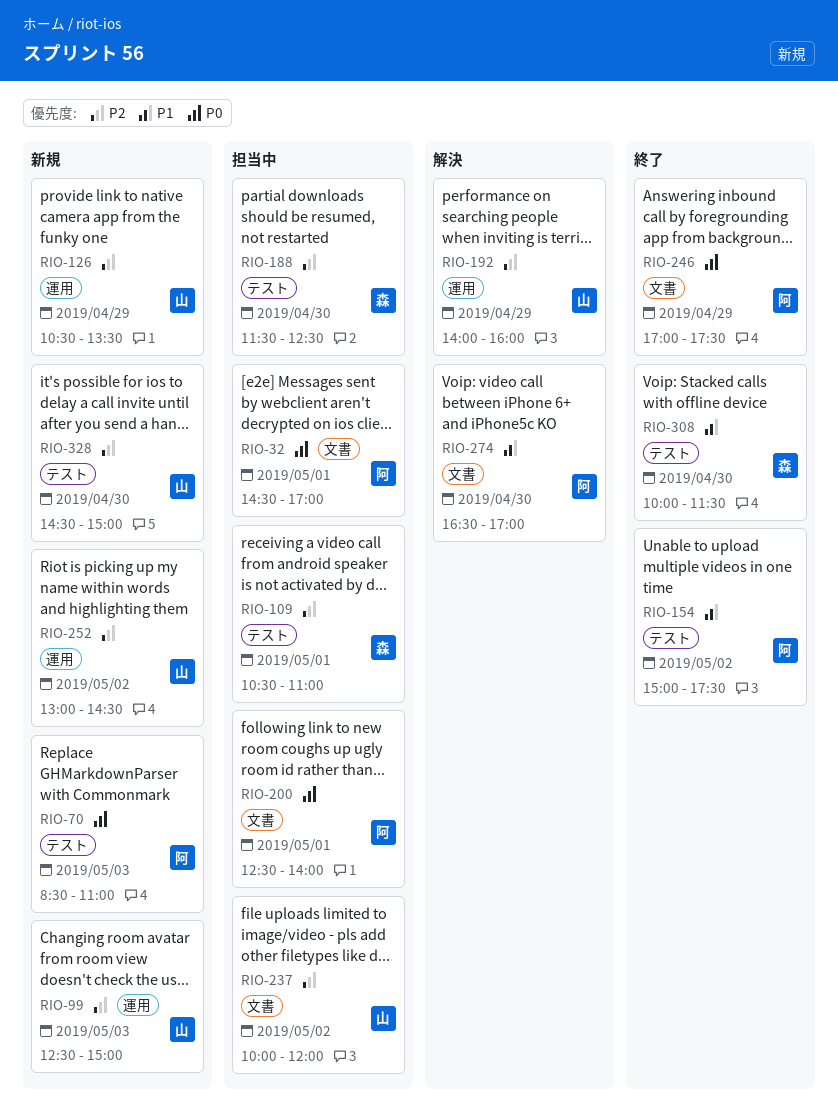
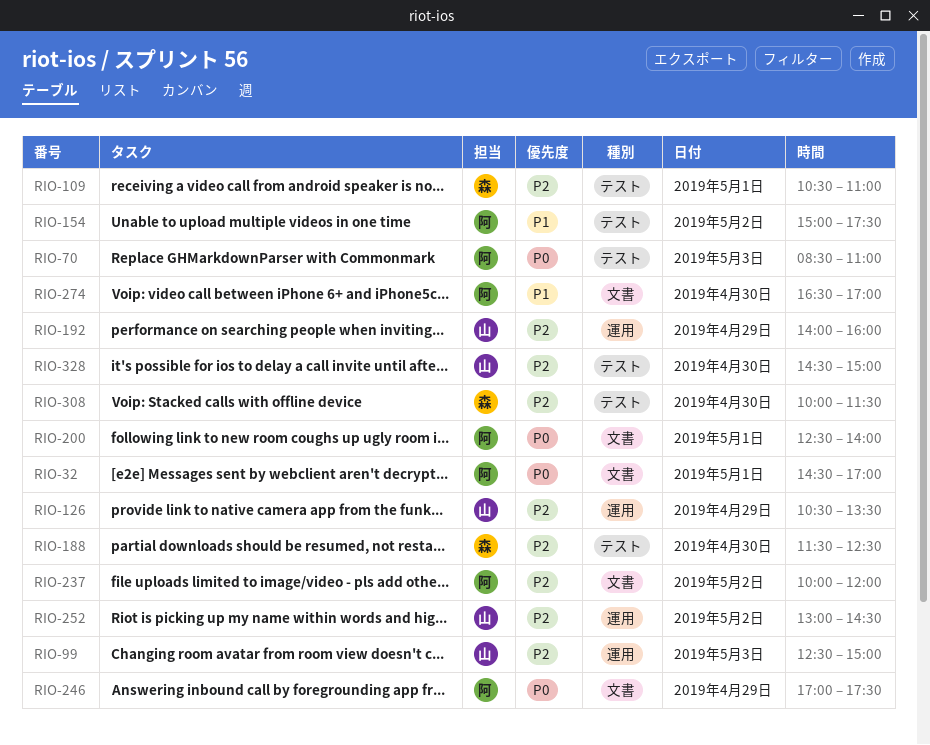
RIO-237, owner: 山 -> 阿
RIO-308, priority: P1 -> P2

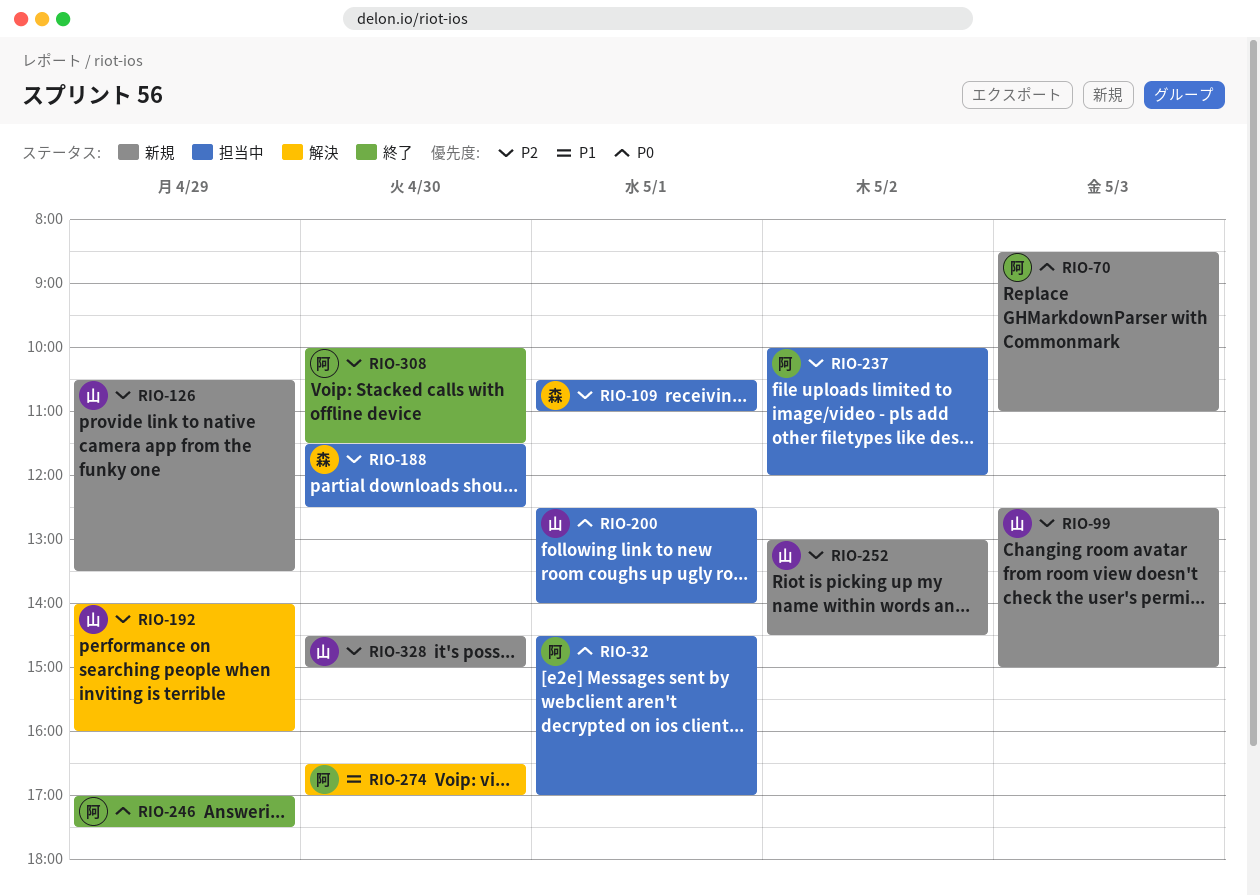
RIO-154: present -> none
RIO-200, owner: 阿 -> 山
RIO-308, owner: 森 -> 阿

